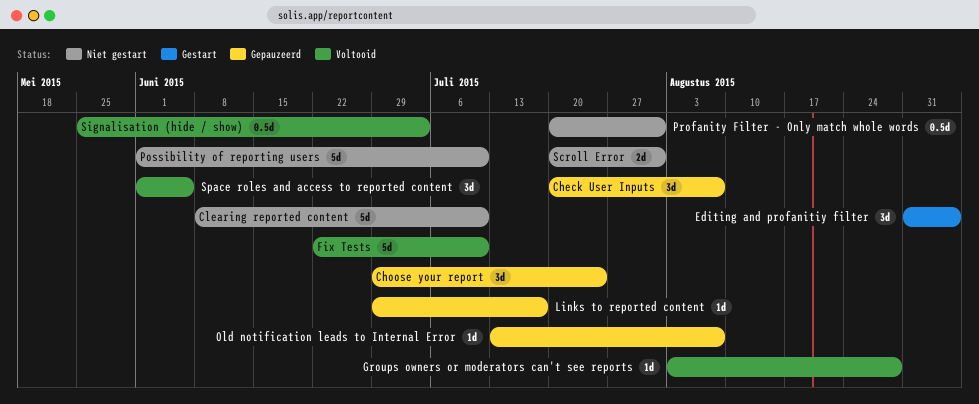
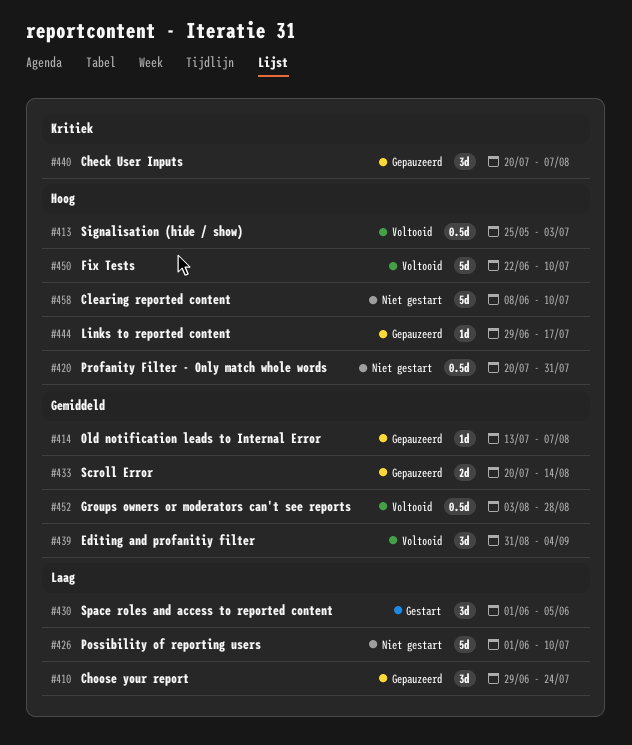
Editing and profanitiy filter, status: Gestart -> Voltooid
Groups owners or moderators can't see reports, estimate: 1d -> 0.5d
Scroll Error, status: Niet gestart -> Gepauzeerd
Scroll Error, due: Jul 31 -> Aug 14
Space roles and access to reported content, status: Voltooid -> Gestart

